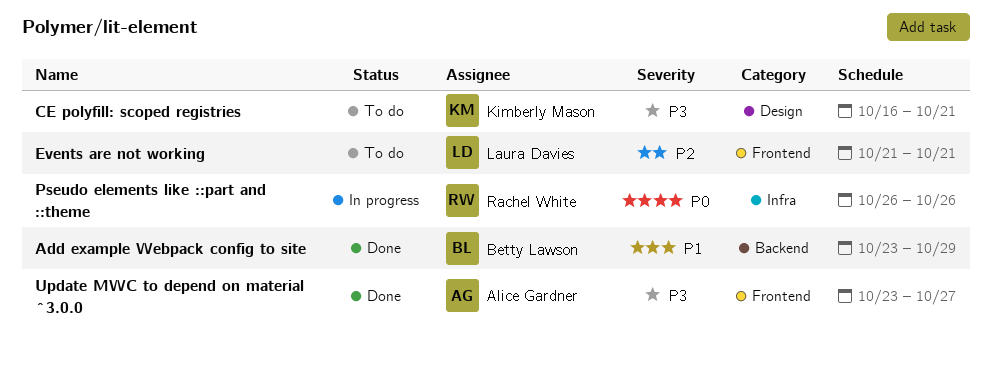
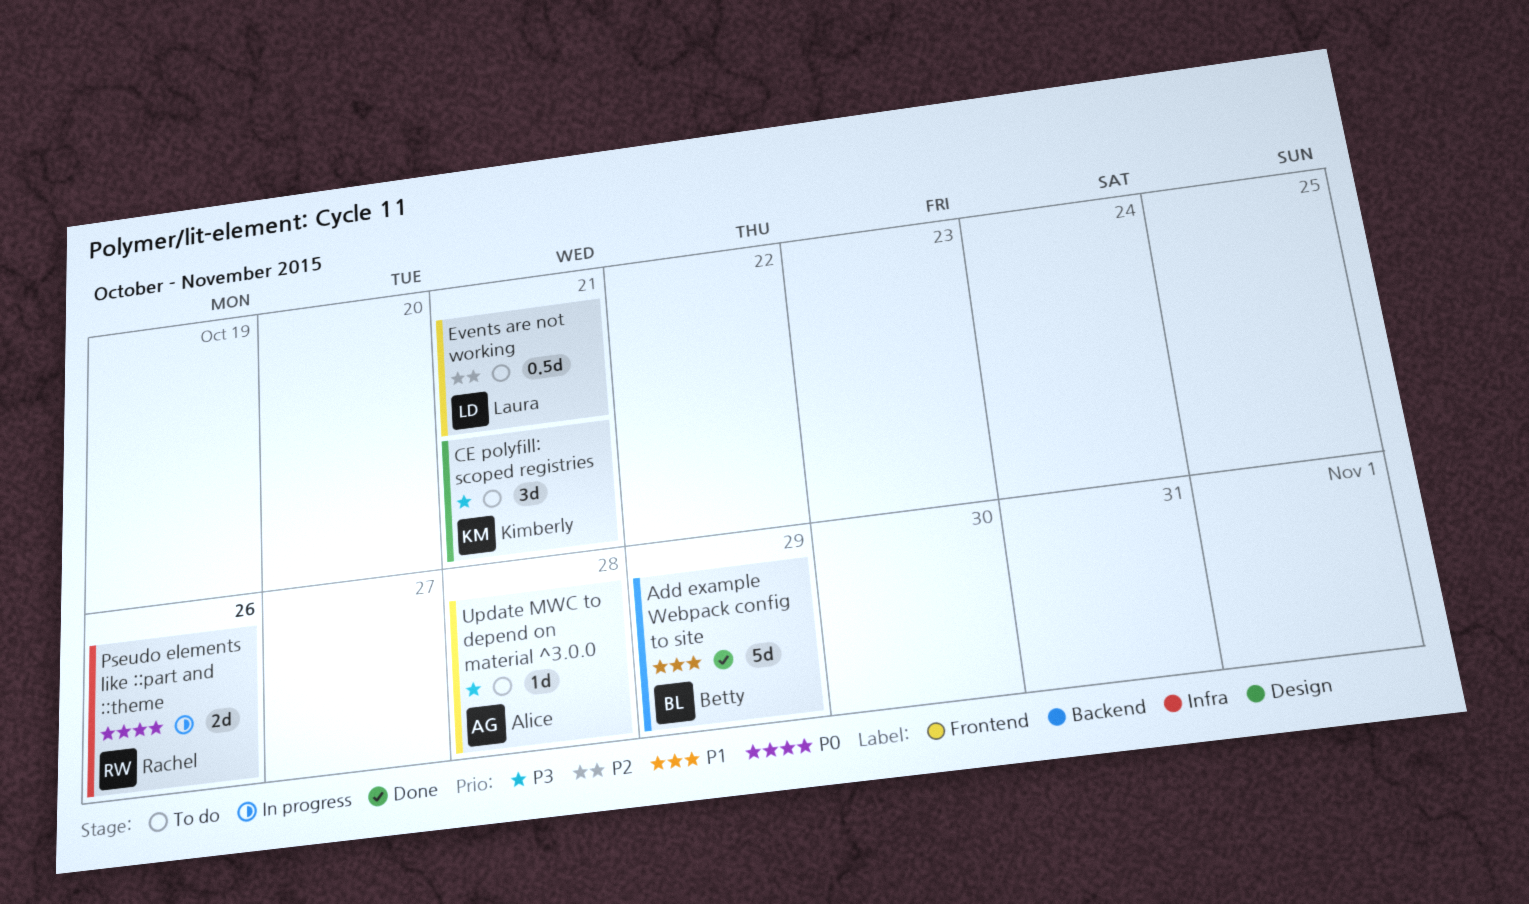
Update MWC to depend on material ^3.0.0, status: Done -> To do
Update MWC to depend on material ^3.0.0, due: Oct 27 -> Oct 28

